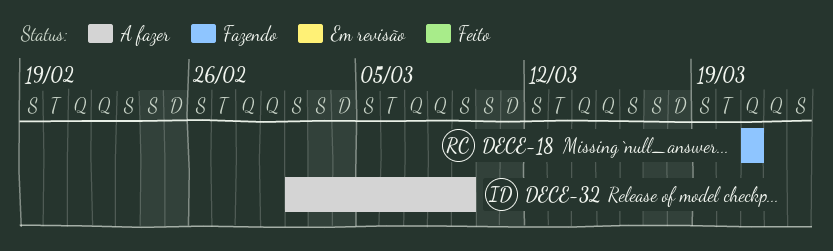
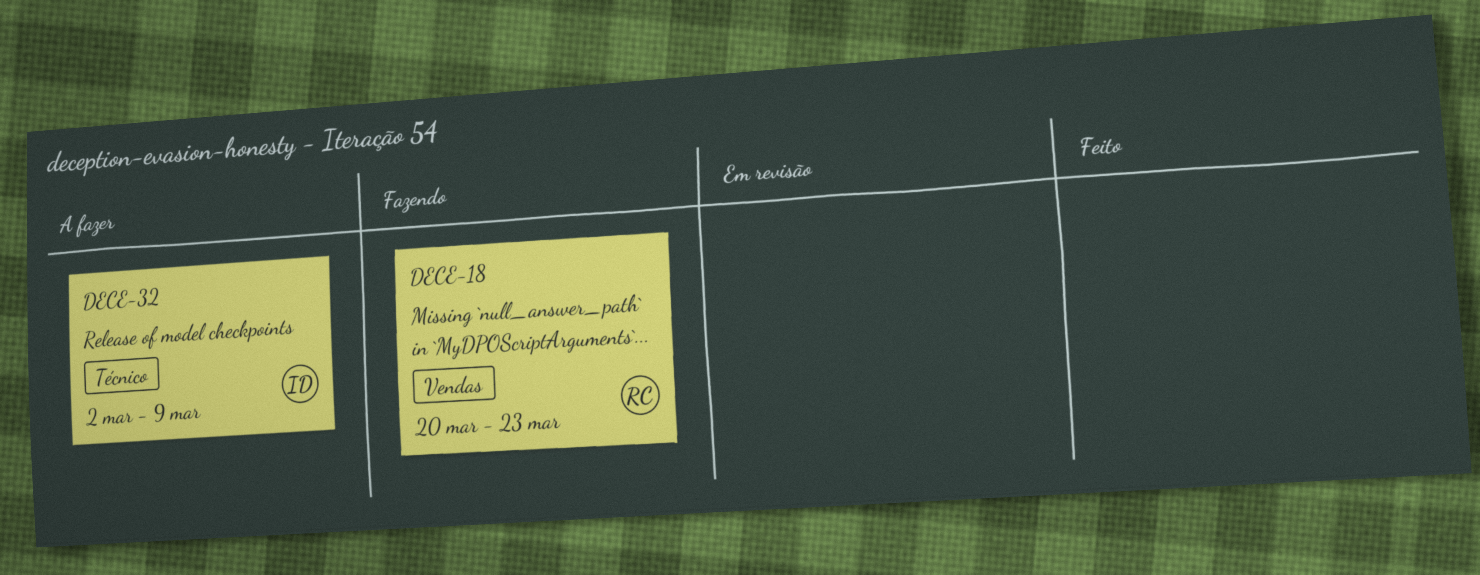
DECE-18, start: Mar 21 -> Mar 20
DECE-18, due: Mar 21 -> Mar 23

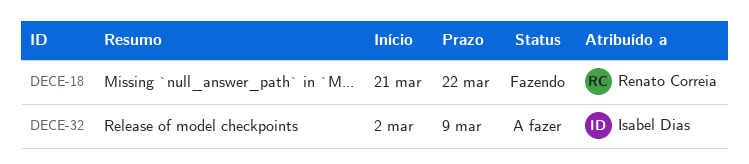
DECE-18, start: Mar 20 -> Mar 21
DECE-18, due: Mar 23 -> Mar 22

